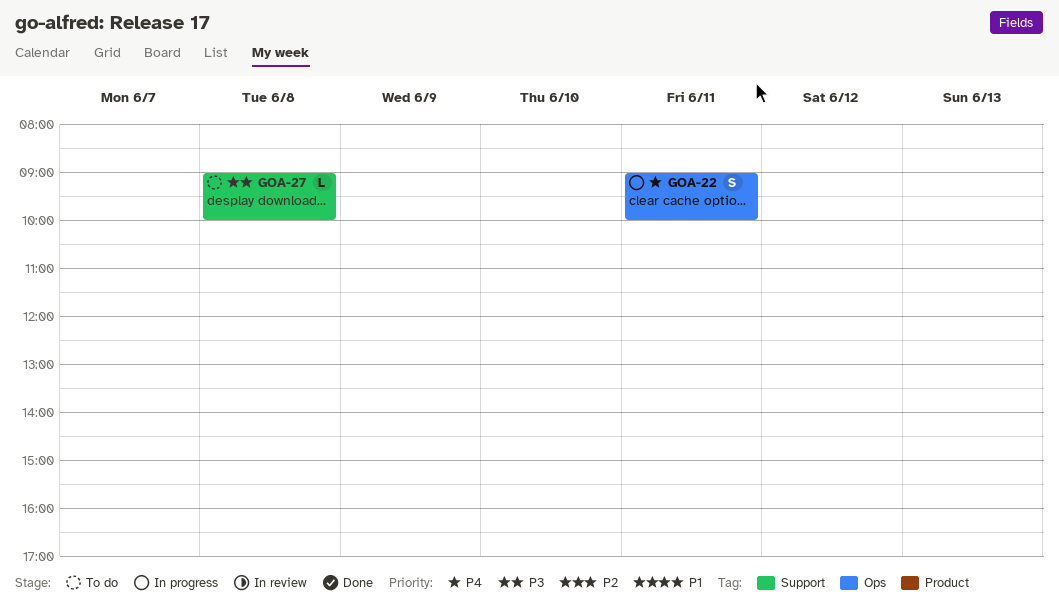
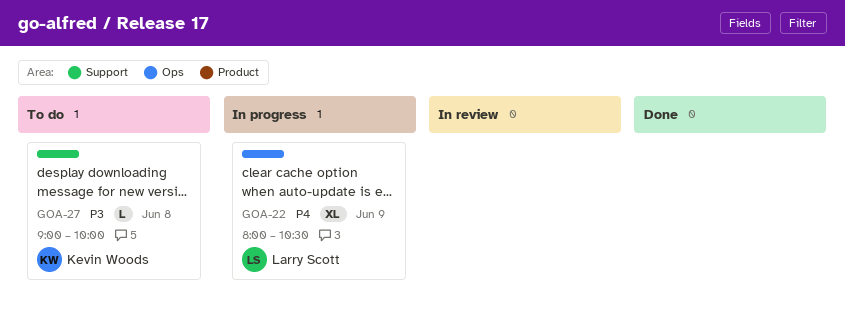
GOA-22, estimate: S -> XL
GOA-22, day: Jun 11 -> Jun 9
GOA-22, begins: 09:00 -> 08:00
GOA-22, ends: 10:00 -> 10:30

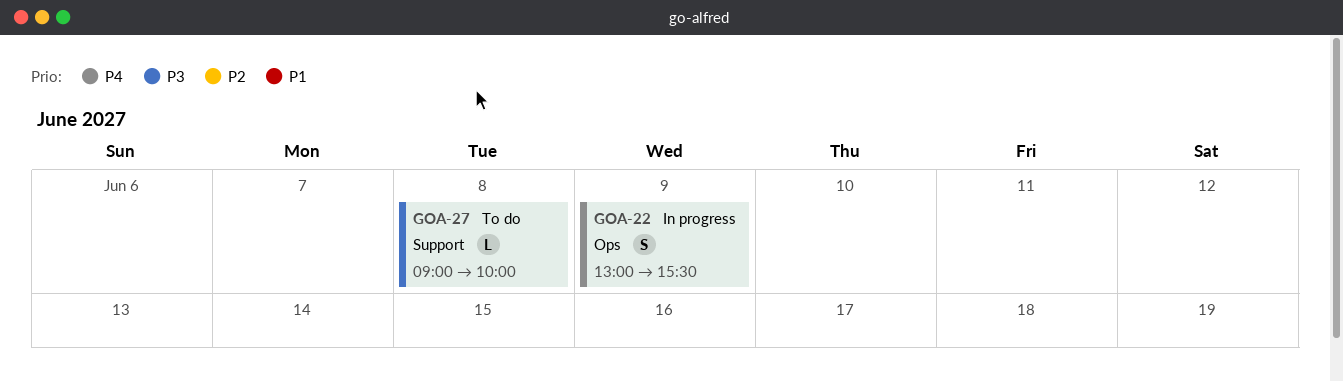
GOA-22, estimate: XL -> S
GOA-22, begins: 08:00 -> 13:00
GOA-22, ends: 10:30 -> 15:30

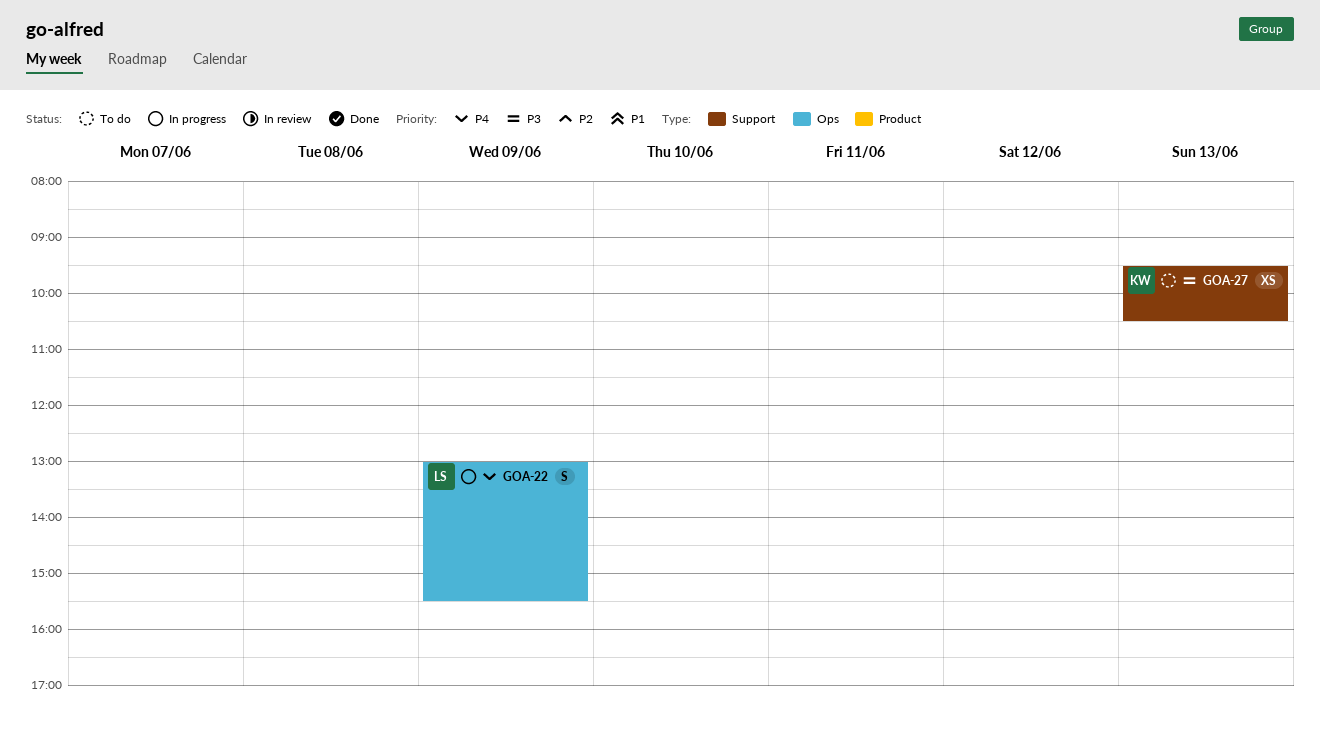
GOA-27, estimate: L -> XS
GOA-27, day: Jun 8 -> Jun 13
GOA-27, begins: 09:00 -> 09:30
GOA-27, ends: 10:00 -> 10:30

